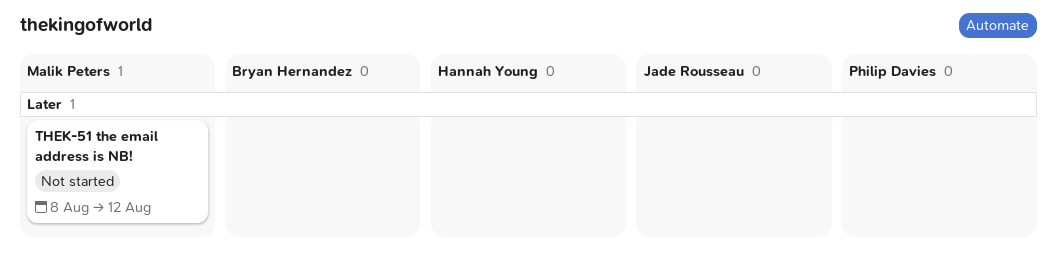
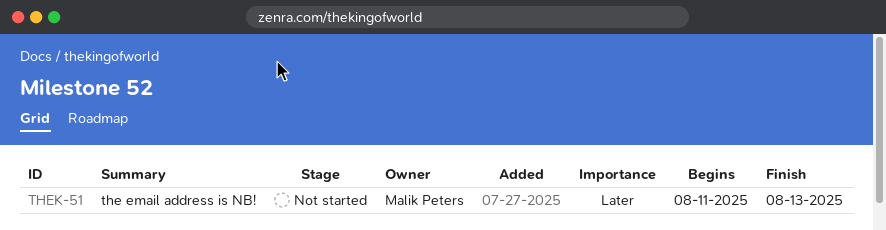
THEK-51, start: Aug 8 -> Aug 11
THEK-51, due: Aug 12 -> Aug 13

